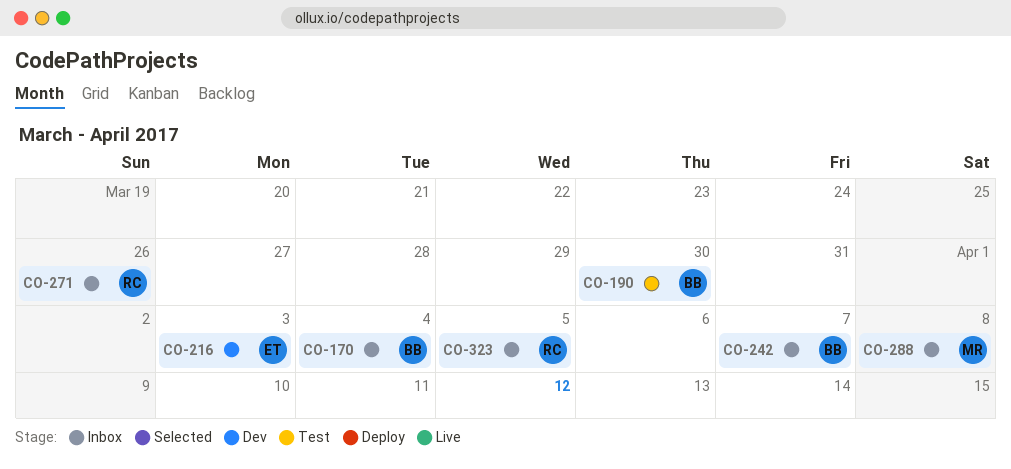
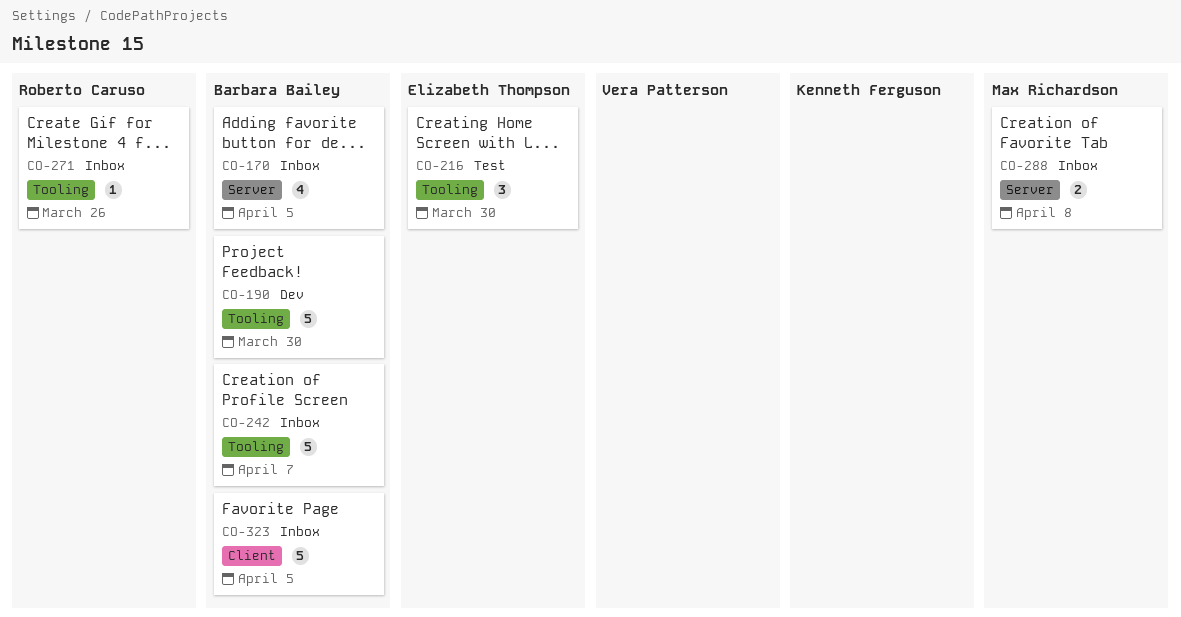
CO-170, due: Apr 4 -> Apr 5
CO-190, status: Test -> Dev
CO-216, status: Dev -> Test
CO-216, due: Apr 3 -> Mar 30
CO-323, owner: Roberto Caruso -> Barbara Bailey

